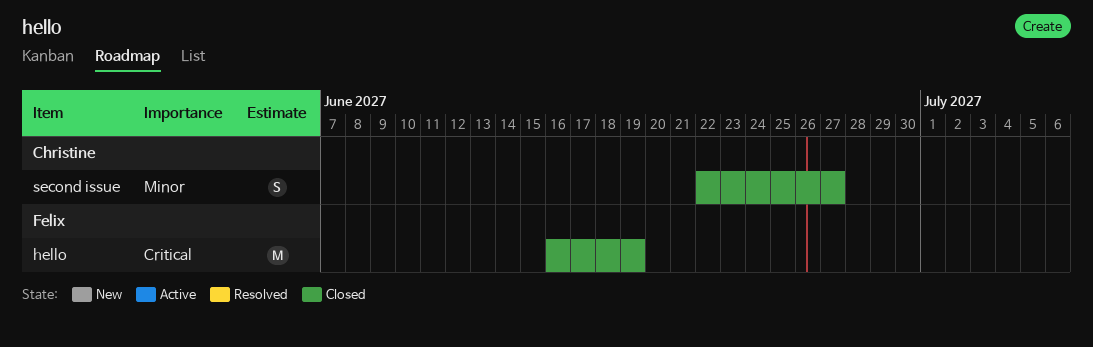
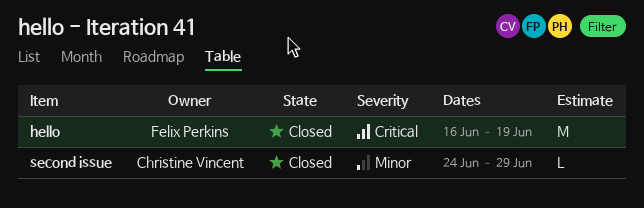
second issue, estimate: S -> L
second issue, start: Jun 22 -> Jun 24
second issue, due: Jun 27 -> Jun 29

